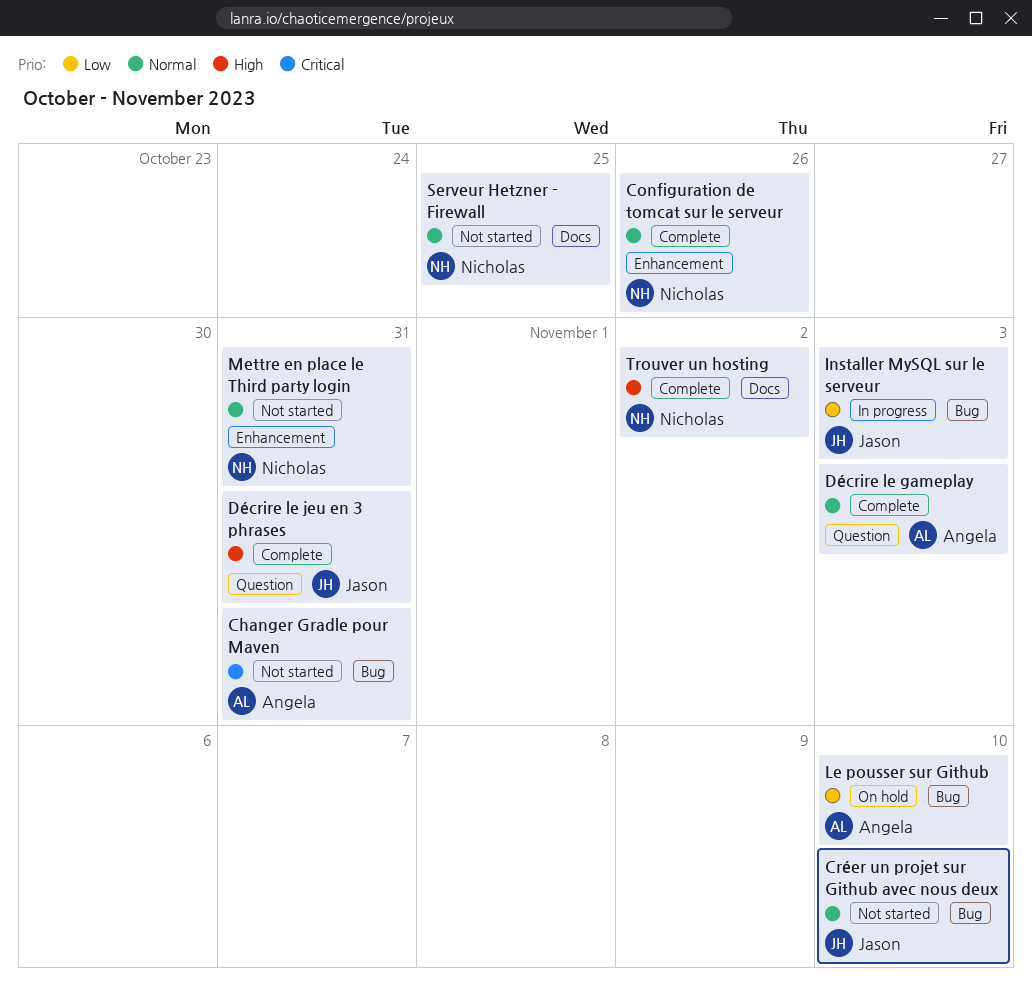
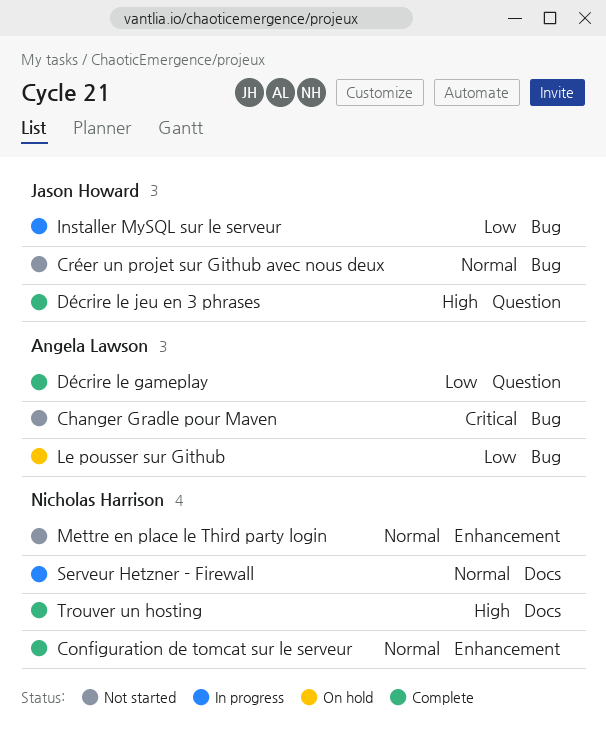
Décrire le gameplay, priority: Normal -> Low
Serveur Hetzner - Firewall, status: Not started -> In progress

